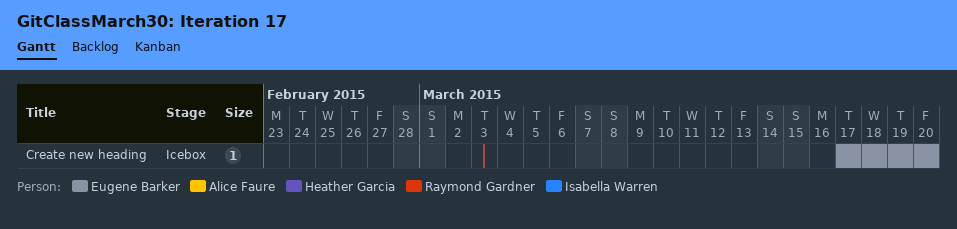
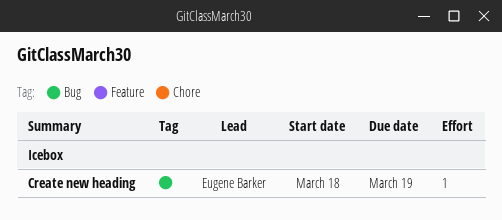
Create new heading, start: Mar 17 -> Mar 18
Create new heading, due: Mar 20 -> Mar 19

